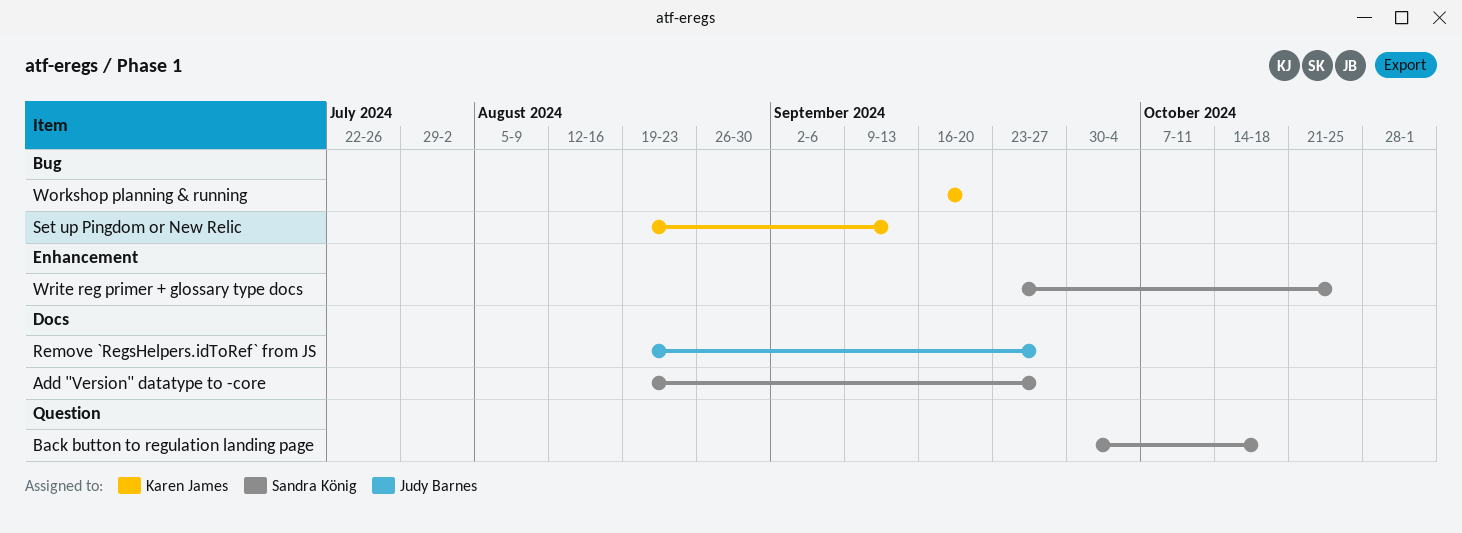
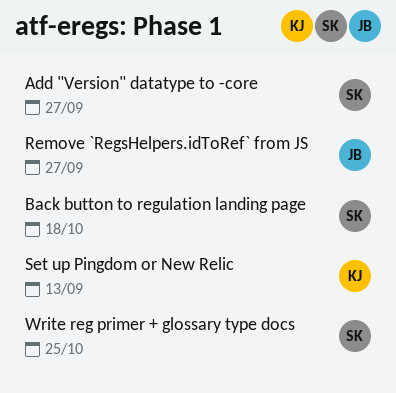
Workshop planning & running: present -> none

